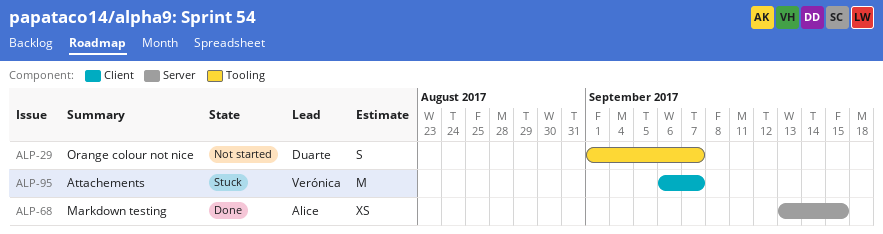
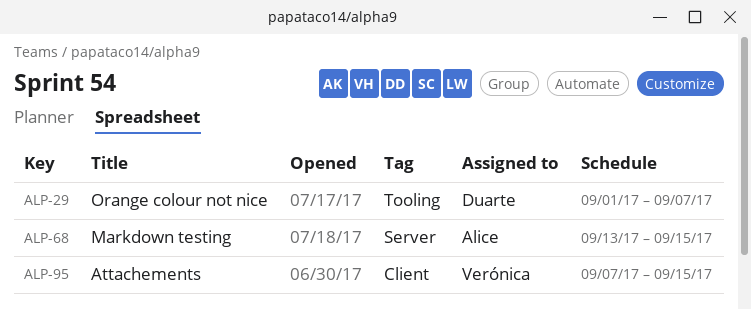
ALP-95, start: Sep 6 -> Sep 7
ALP-95, due: Sep 7 -> Sep 15

